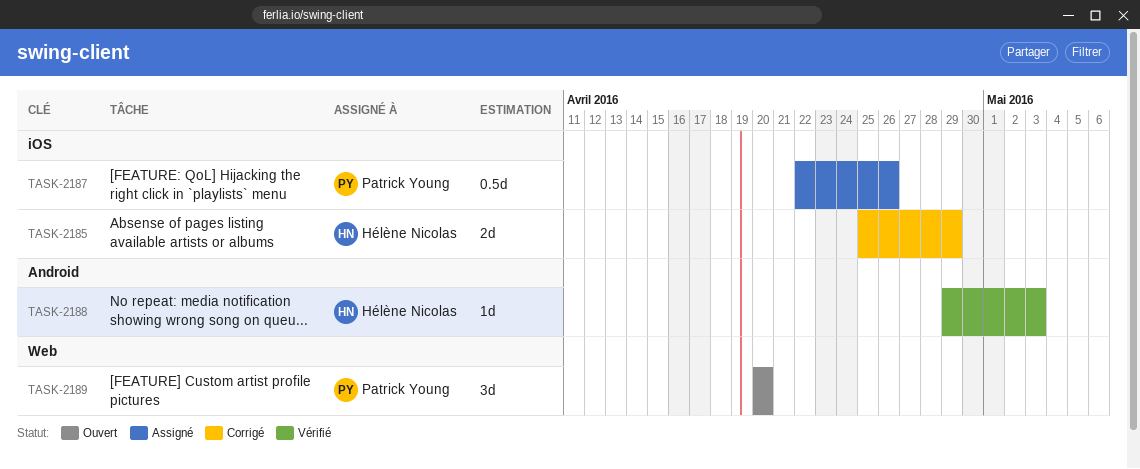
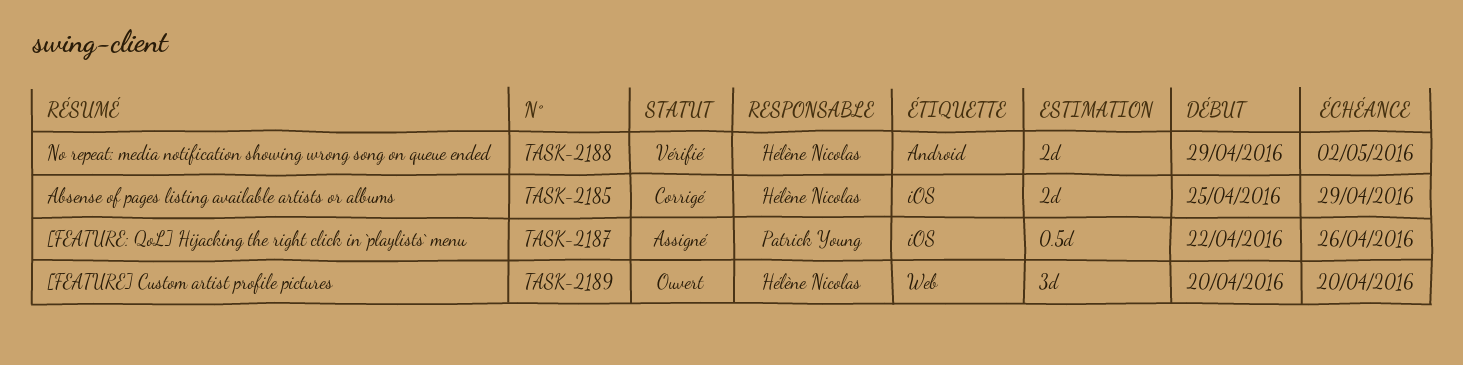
TASK-2188, estimate: 1d -> 2d
TASK-2188, due: May 3 -> May 2
TASK-2189, owner: Patrick Young -> Hélène Nicolas

